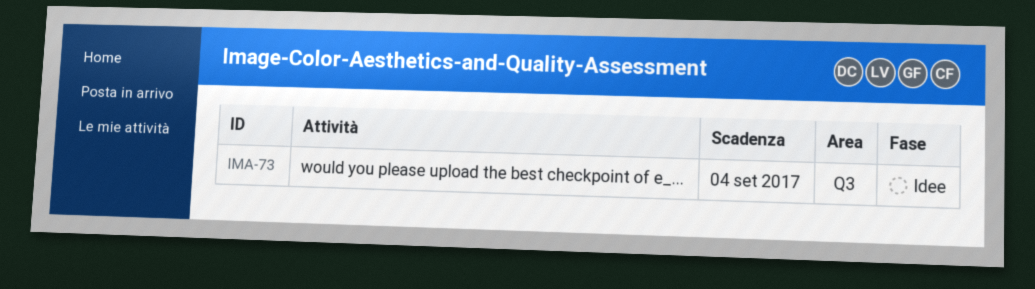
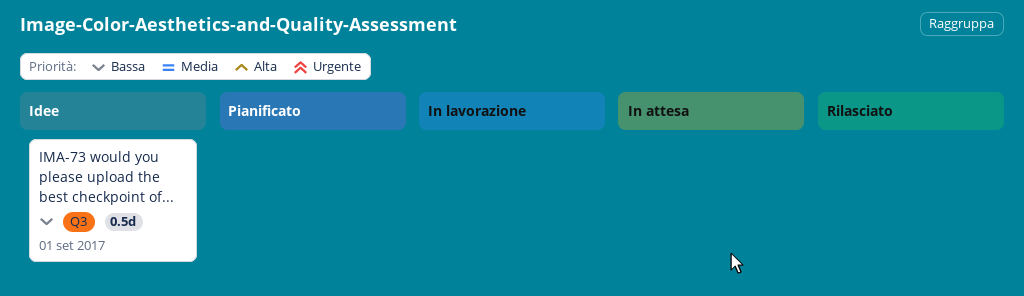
IMA-73, due: Sep 4 -> Sep 1

